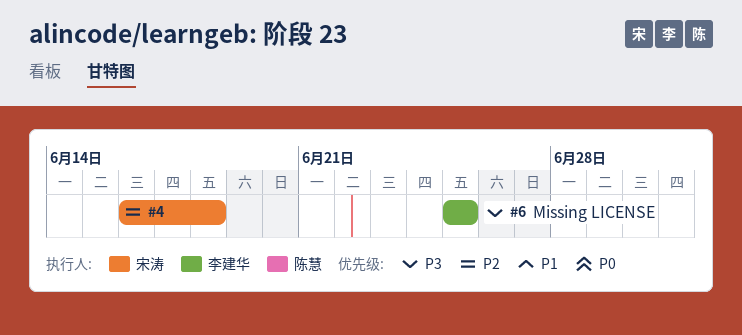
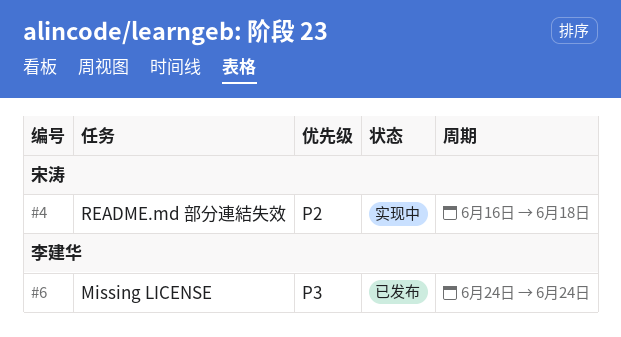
#6, start: Jun 25 -> Jun 24
#6, due: Jun 25 -> Jun 24

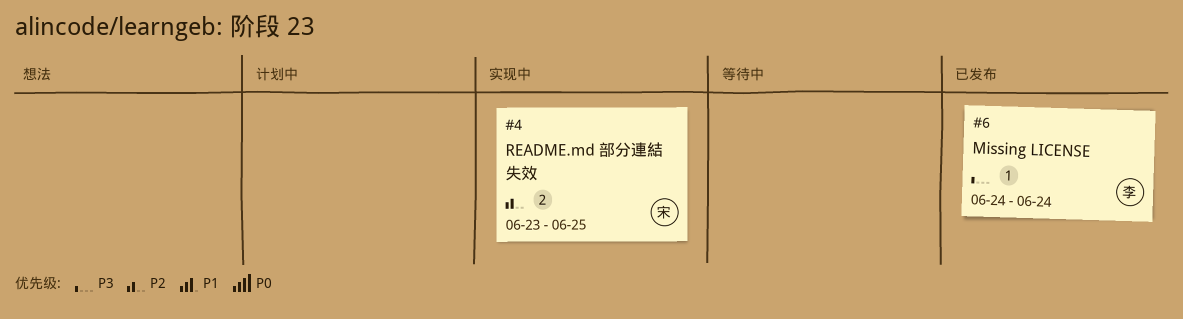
#4, start: Jun 16 -> Jun 23
#4, due: Jun 18 -> Jun 25

